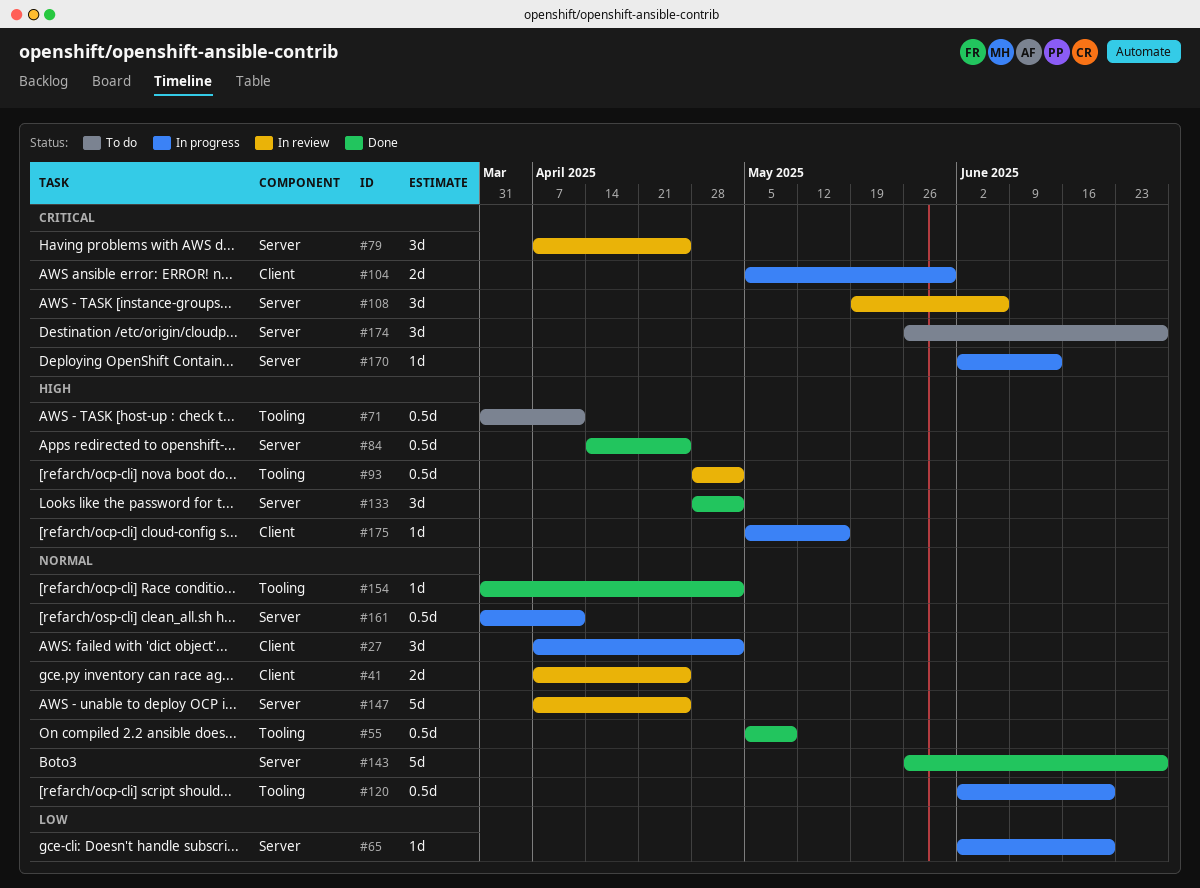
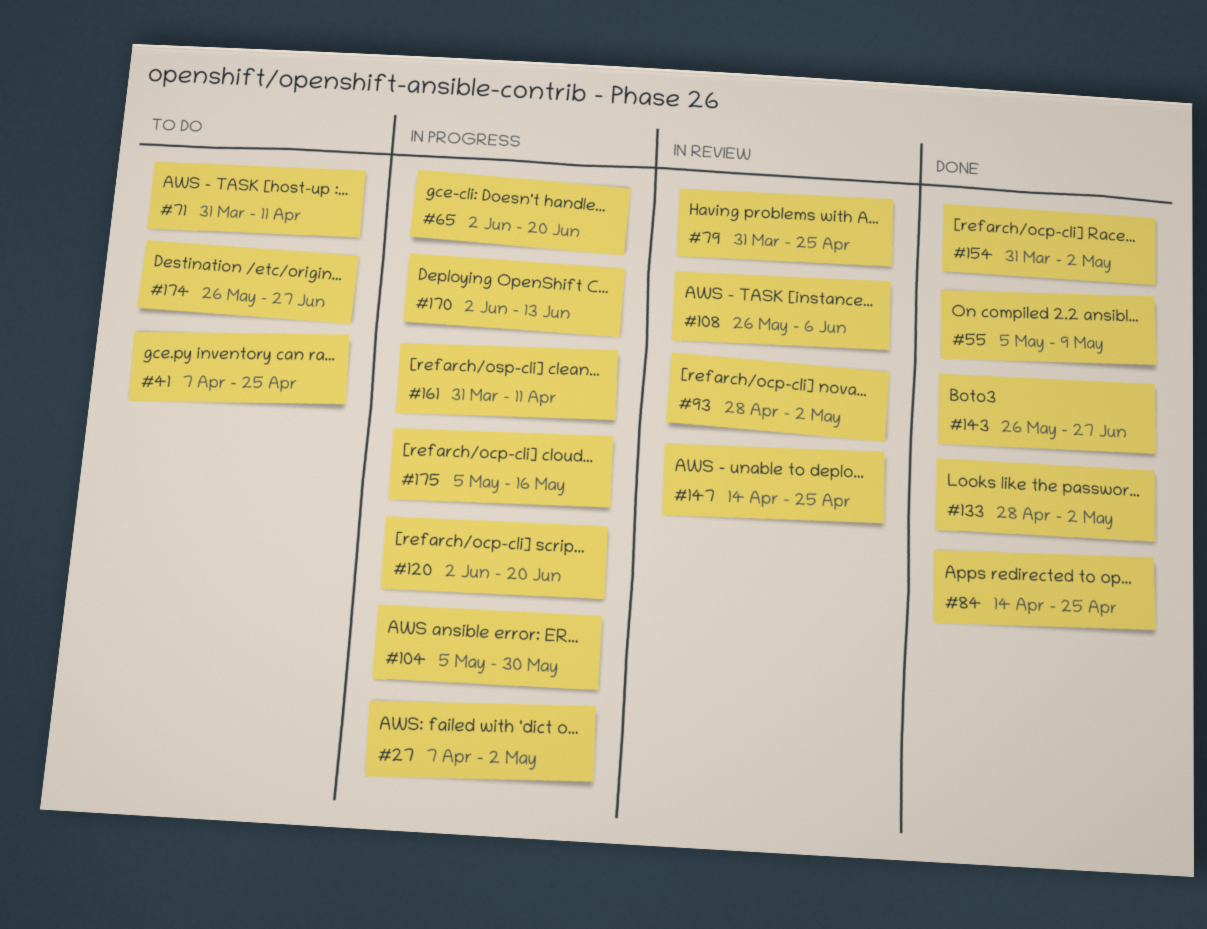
#41, status: In review -> To do
#79, start: Apr 7 -> Mar 31
#108, start: May 19 -> May 26
#147, start: Apr 7 -> Apr 14

